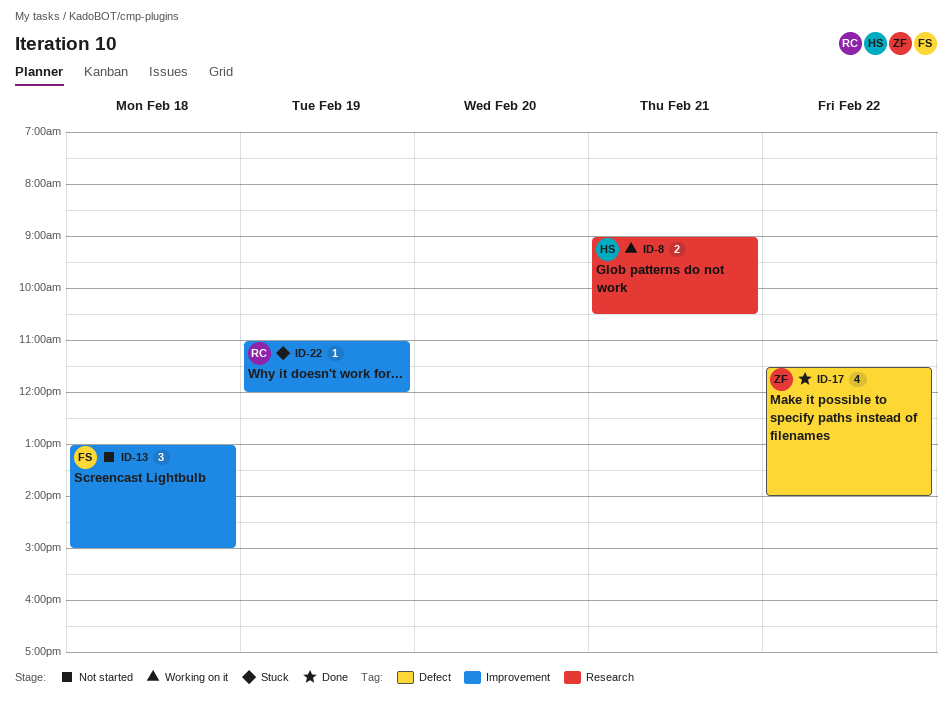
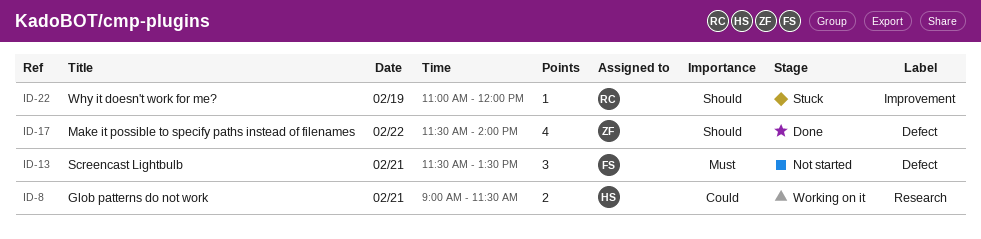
ID-8, ends: 10:30 -> 11:30
ID-13, label: Improvement -> Defect
ID-13, day: Feb 18 -> Feb 21
ID-13, begins: 13:00 -> 11:30
ID-13, ends: 15:00 -> 13:30

